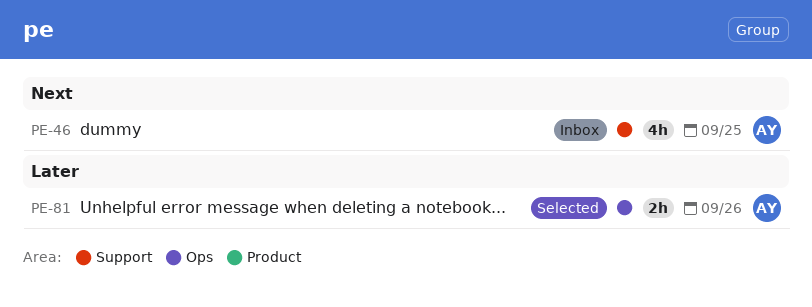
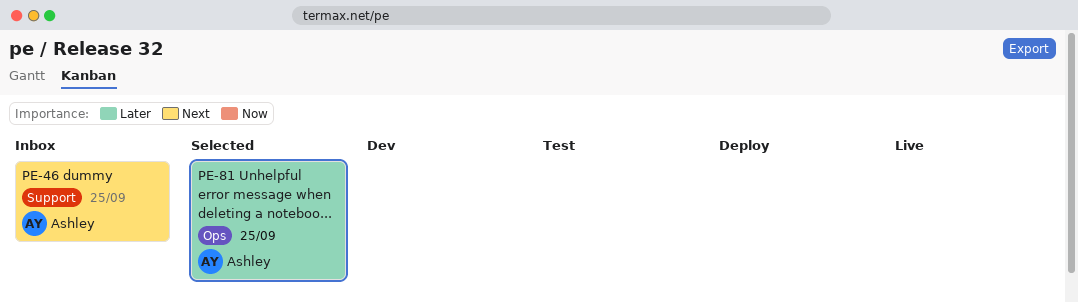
PE-81, due: Sep 26 -> Sep 25

